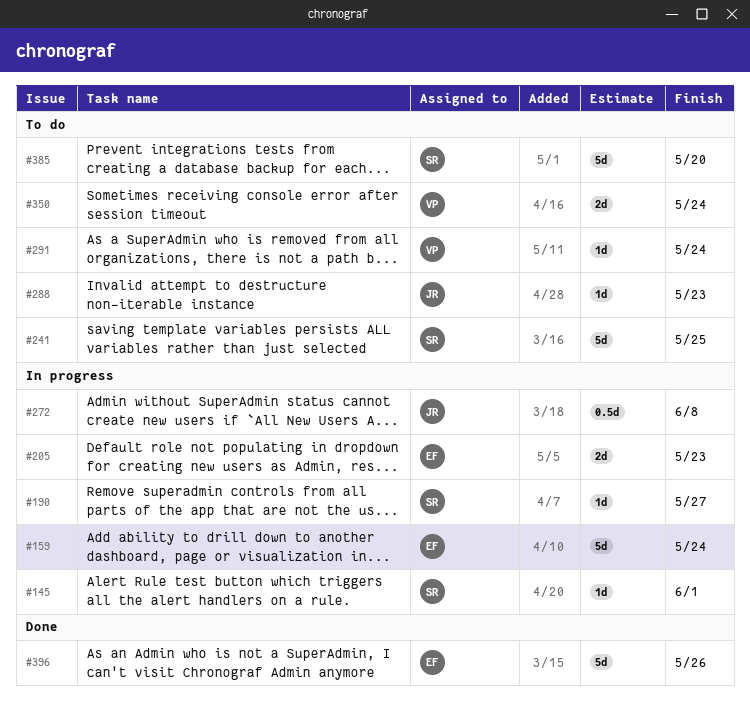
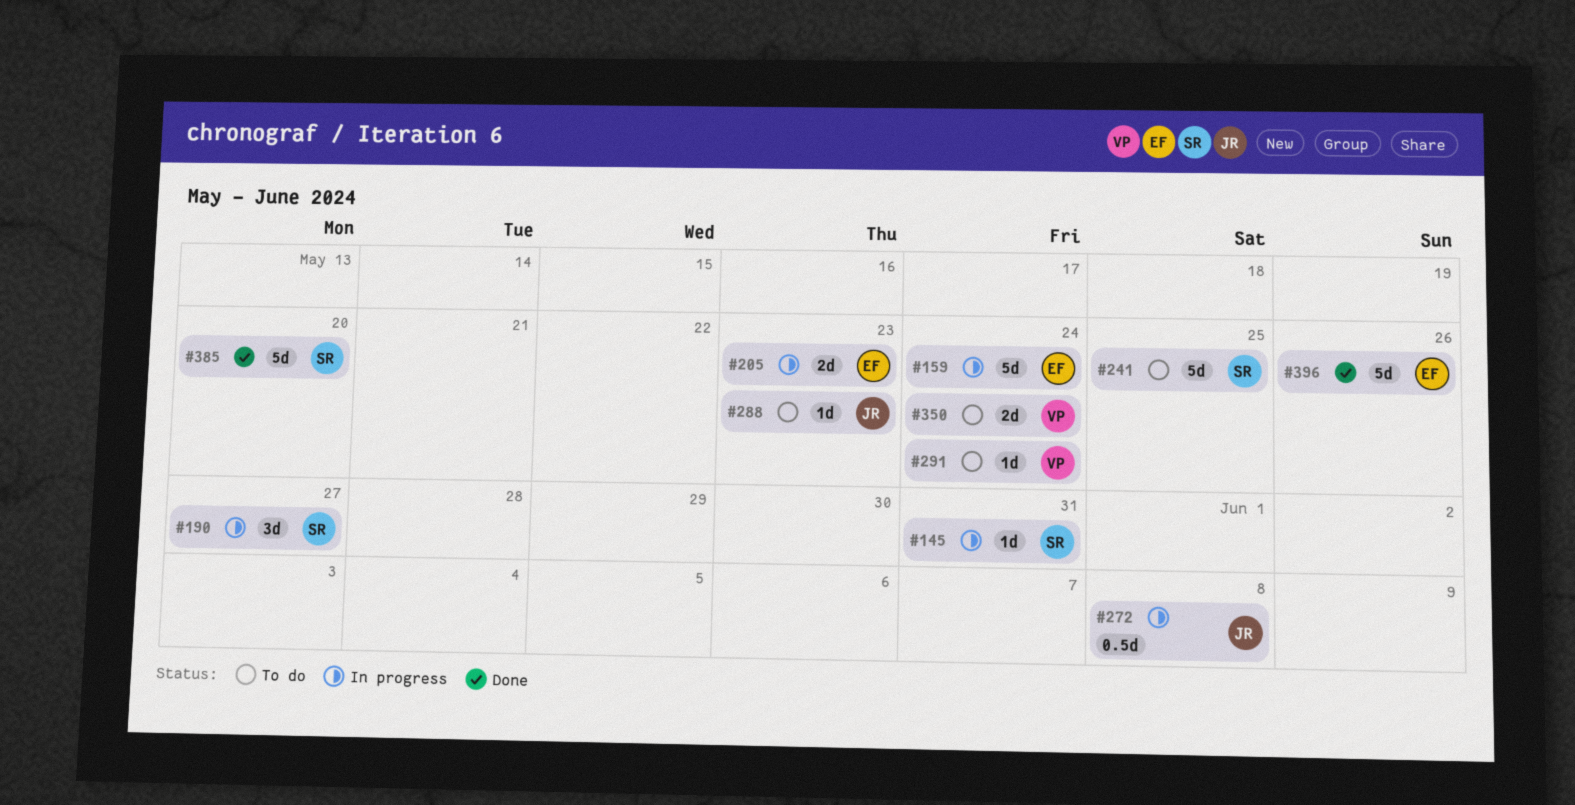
#145, due: Jun 1 -> May 31
#190, estimate: 1d -> 3d
#385, status: To do -> Done

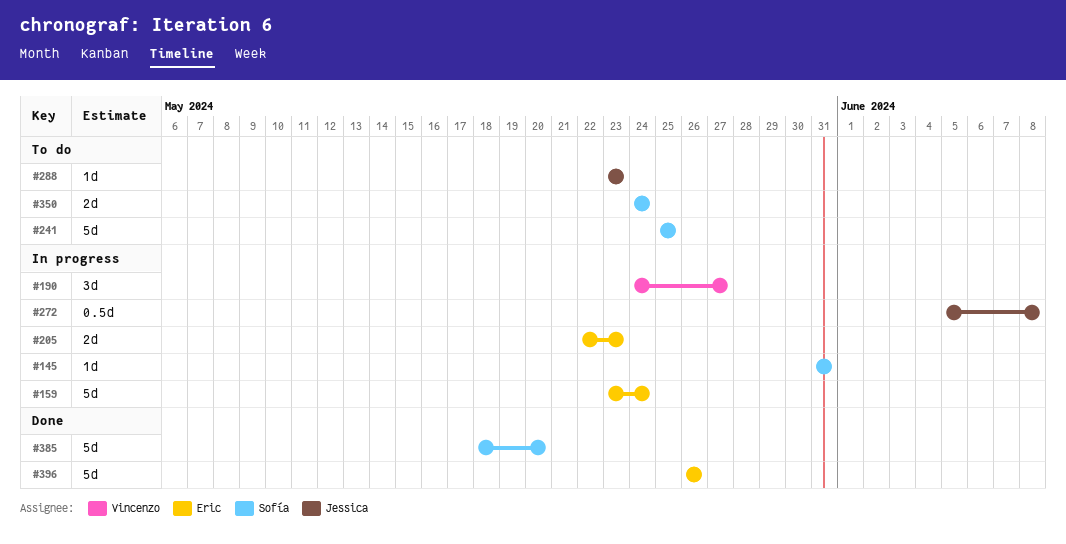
#190, owner: Sofía -> Vincenzo
#291: present -> none
#350, owner: Vincenzo -> Sofía

